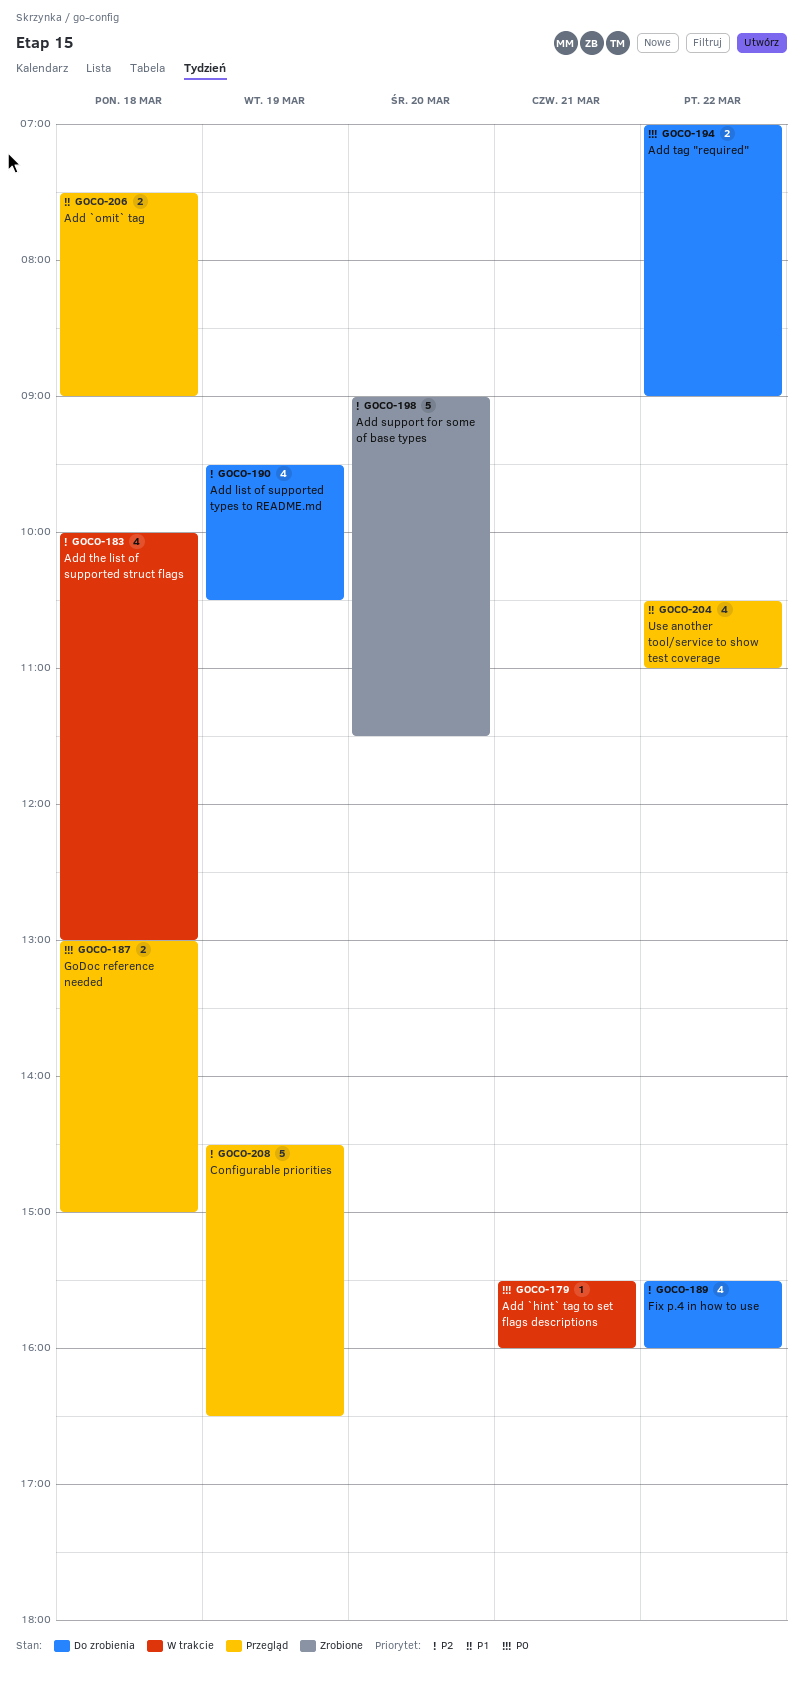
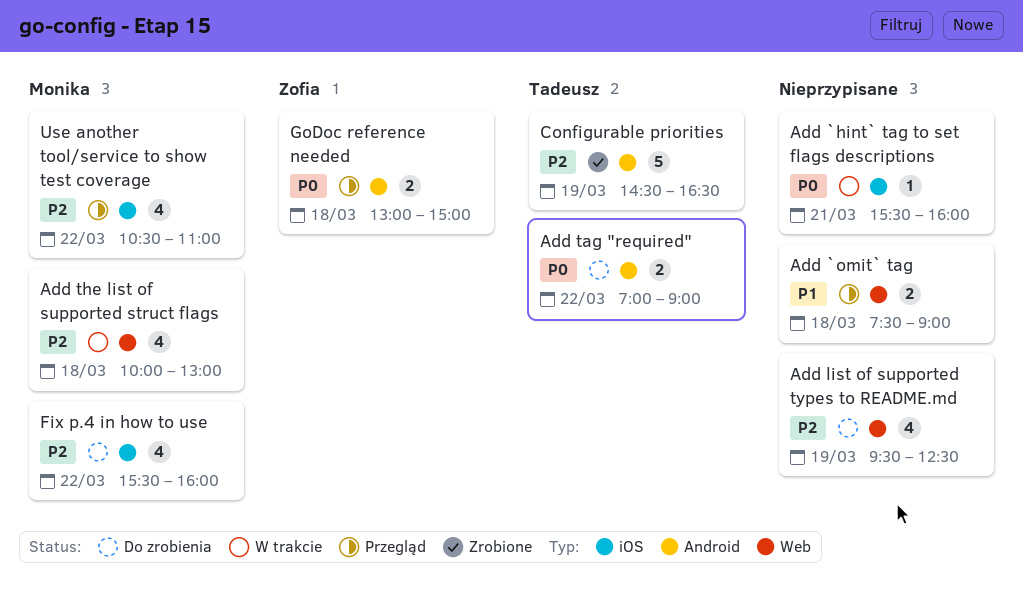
Add list of supported types to README.md, ends: 10:30 -> 12:30
Add support for some of base types: present -> none
Configurable priorities, status: Przegląd -> Zrobione
Use another tool/service to show test coverage, priority: P1 -> P2

